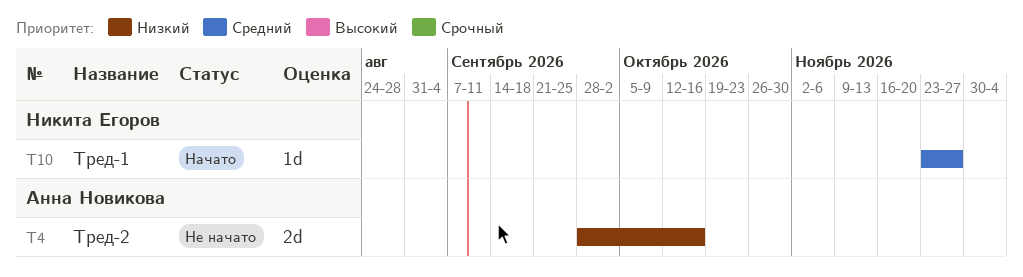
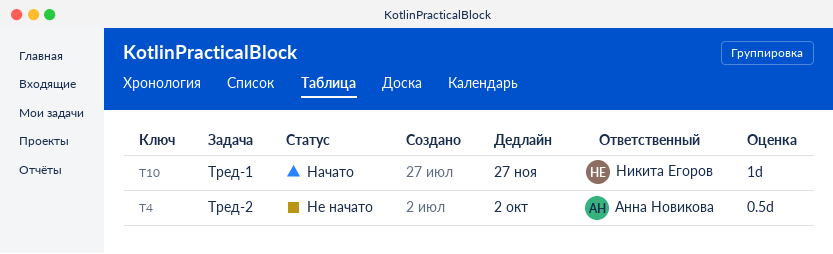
T4, estimate: 2d -> 0.5d
T4, due: Oct 16 -> Oct 2

